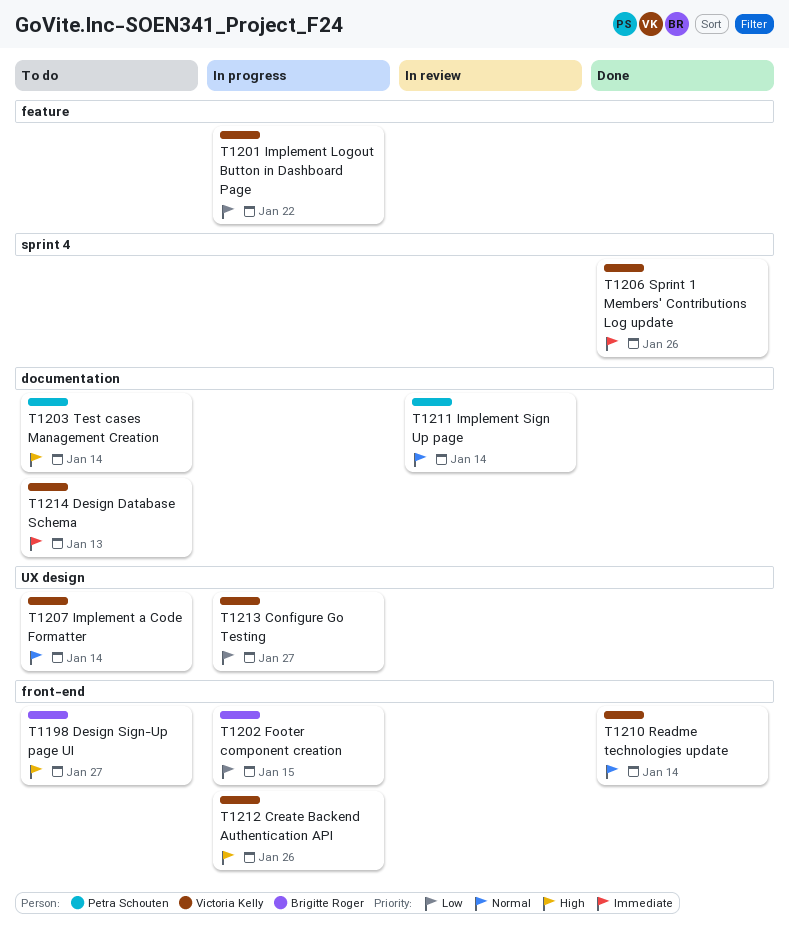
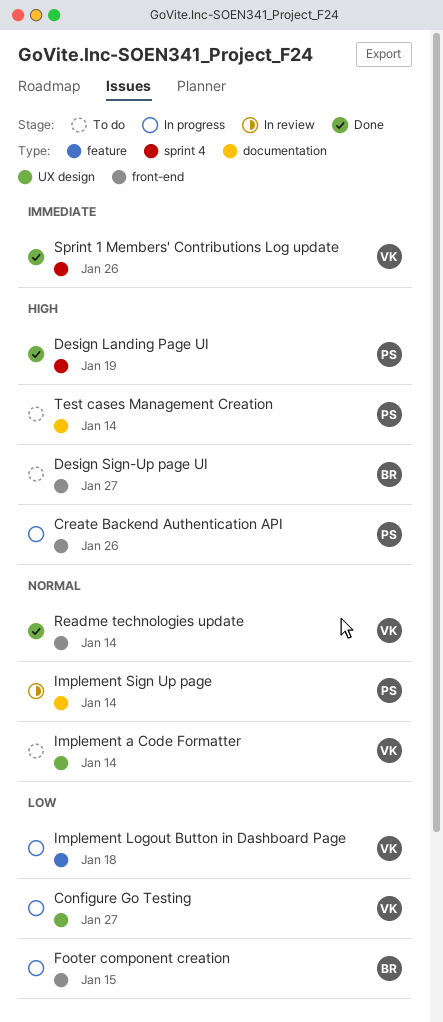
Create Backend Authentication API, owner: Victoria Kelly -> Petra Schouten
Design Database Schema: present -> none
Design Landing Page UI: none -> present
Implement Logout Button in Dashboard Page, due: Jan 22 -> Jan 18

